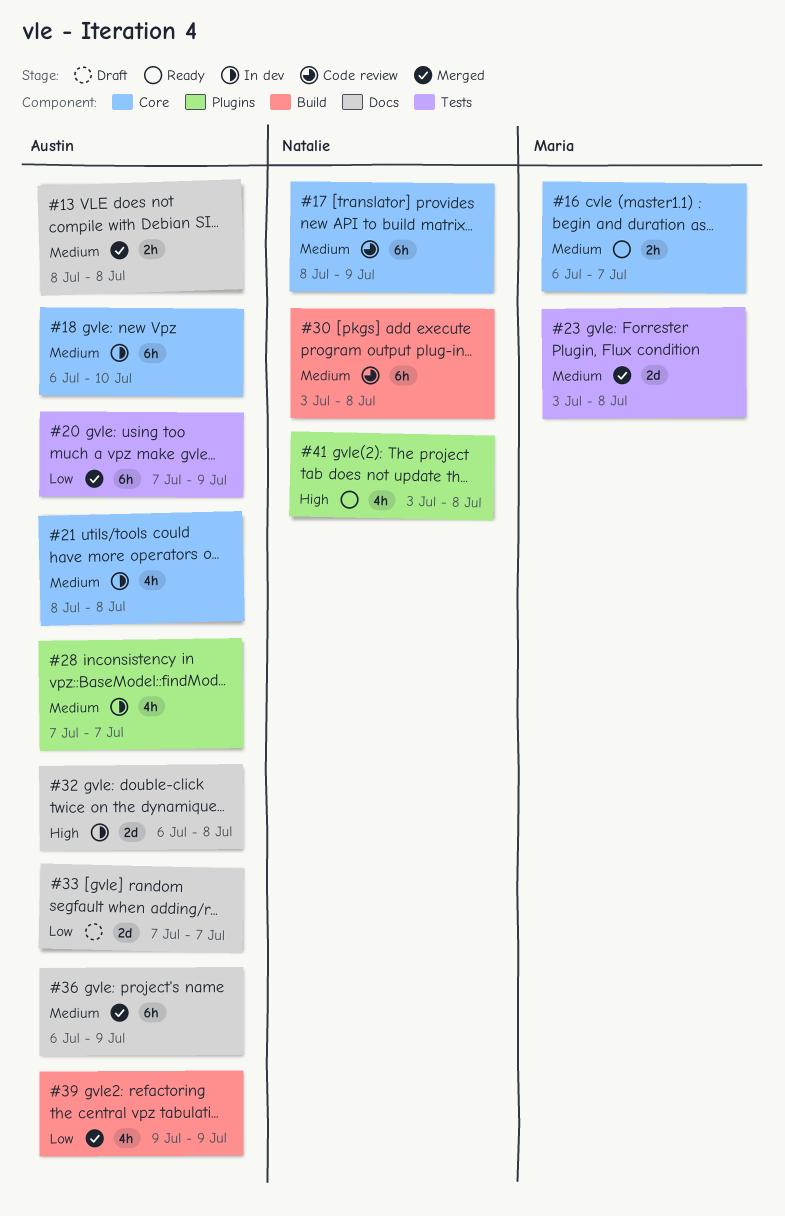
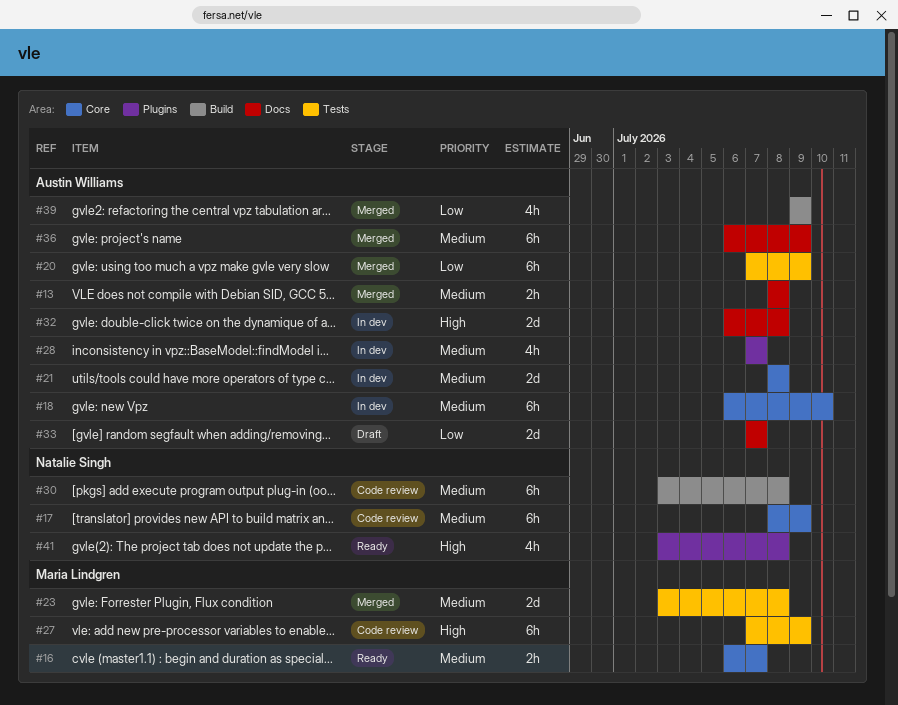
#21, estimate: 4h -> 2d
#27: none -> present

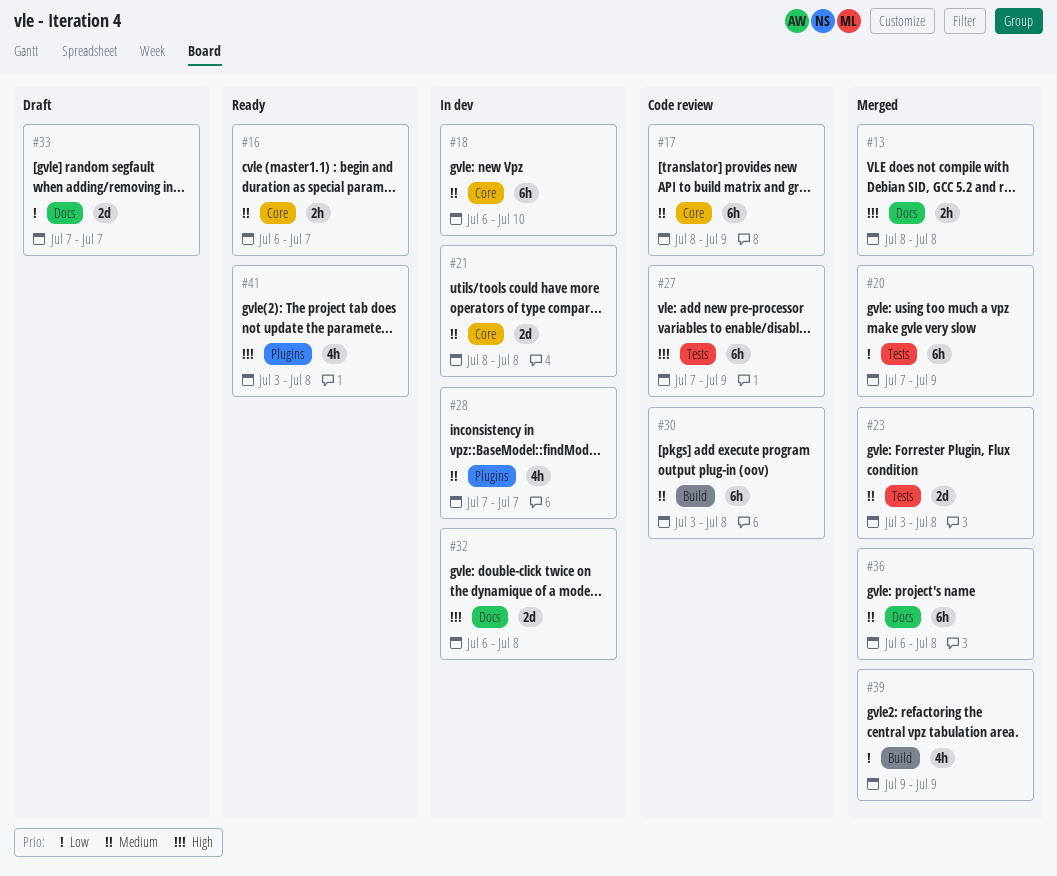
#13, priority: Medium -> High
#36, due: Jul 9 -> Jul 8

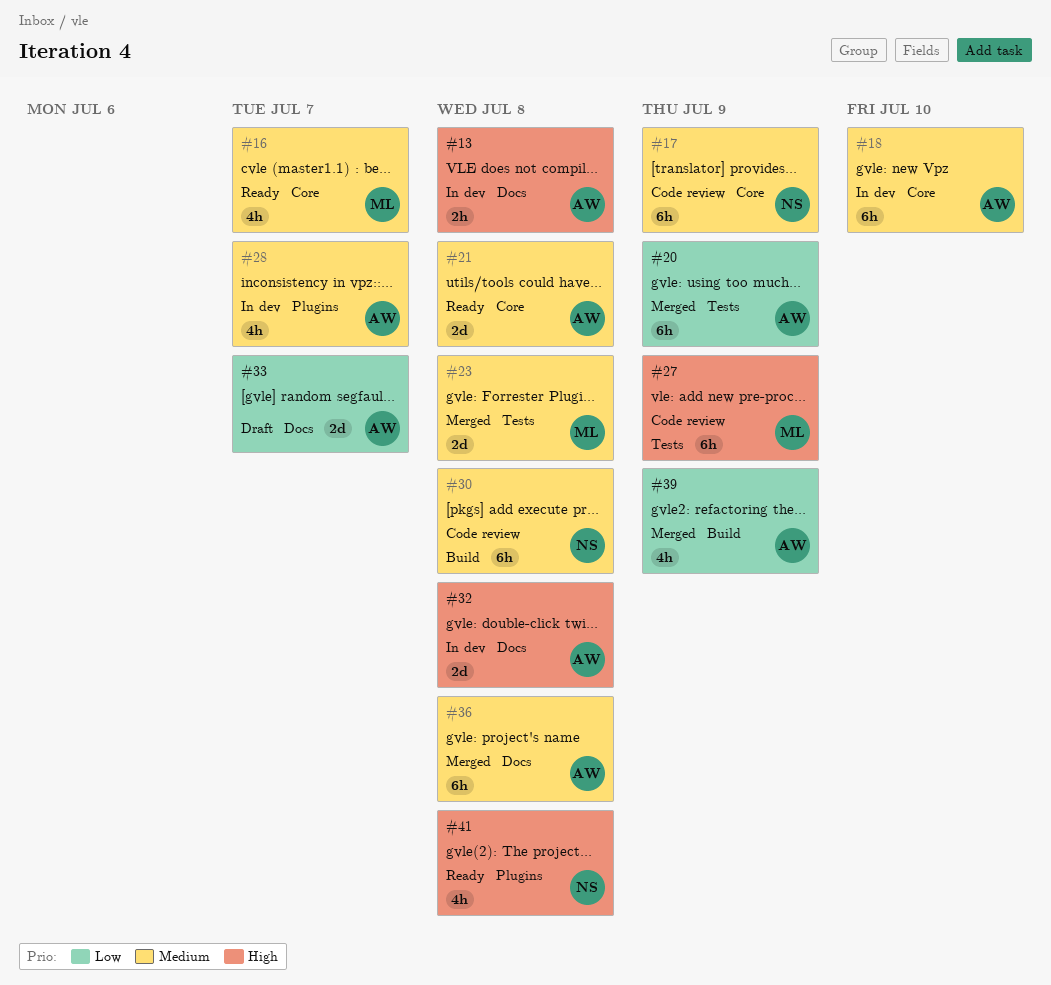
#13, status: Merged -> In dev
#16, estimate: 2h -> 4h
#21, status: In dev -> Ready

